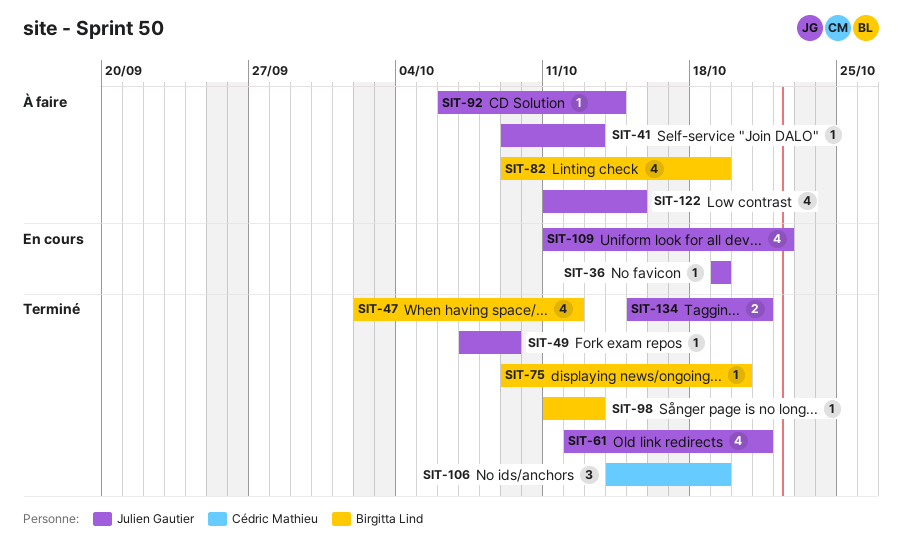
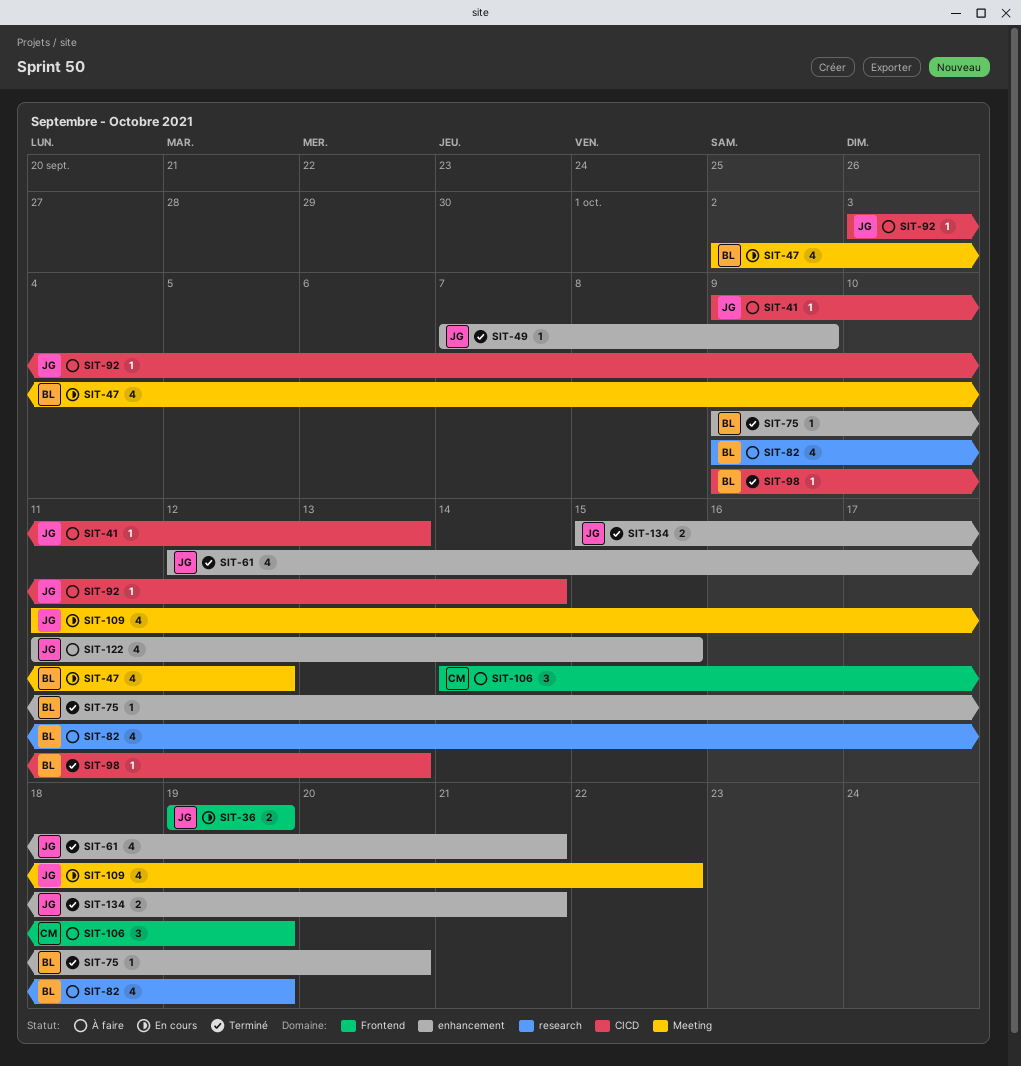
SIT-36, estimate: 1 -> 2
SIT-47, status: Terminé -> En cours
SIT-92, start: Oct 6 -> Oct 3
SIT-98, start: Oct 11 -> Oct 9
SIT-106, status: Terminé -> À faire

